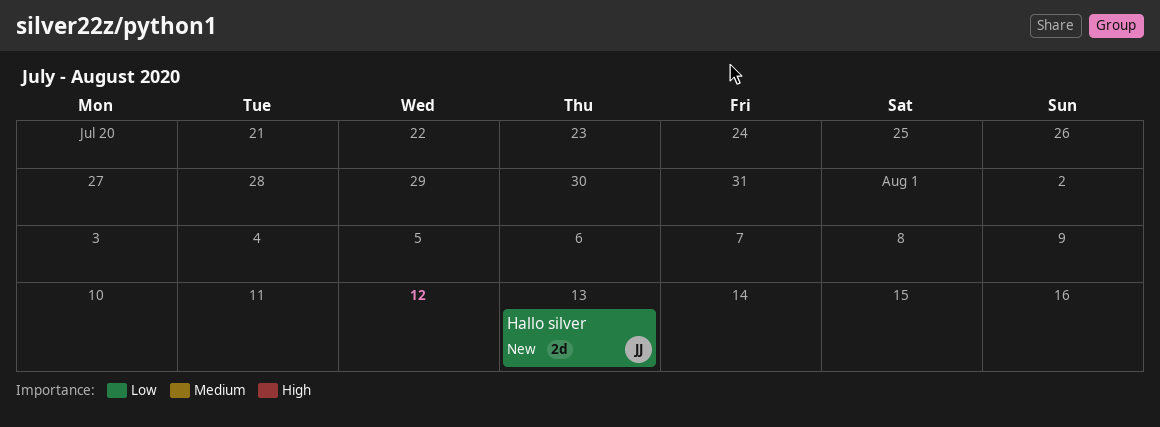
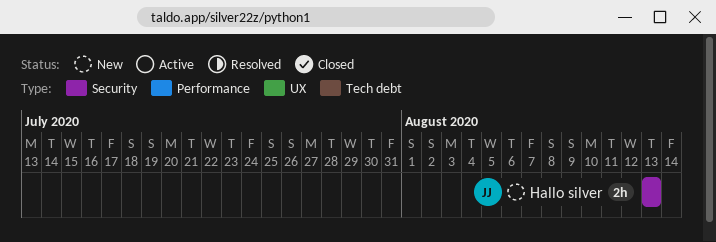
Hallo silver, estimate: 2d -> 2h

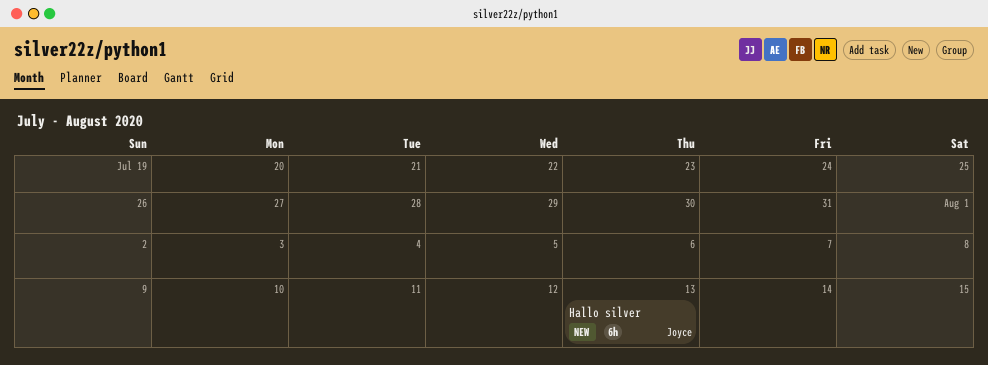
Hallo silver, estimate: 2h -> 6h

